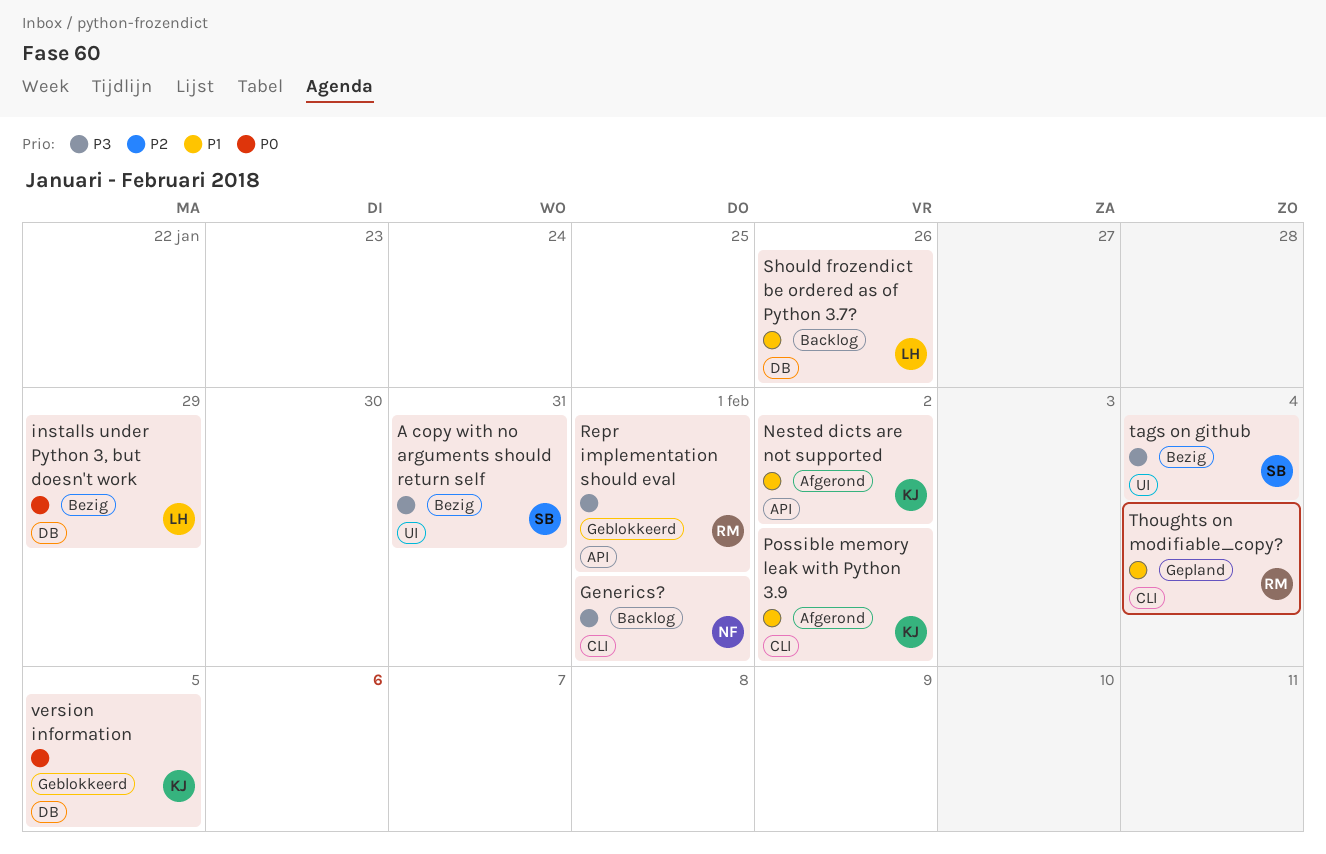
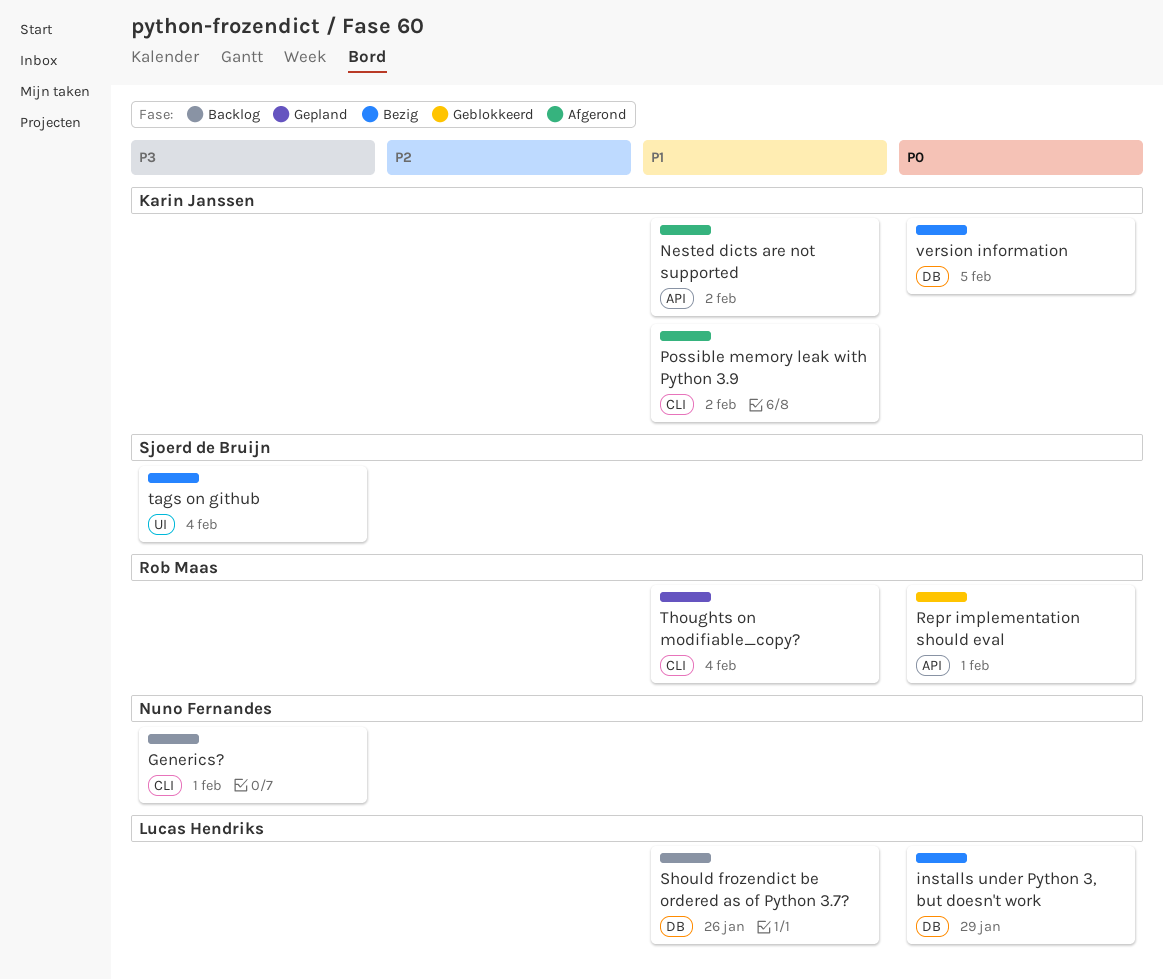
A copy with no arguments should return self: present -> none
Repr implementation should eval, priority: P3 -> P0
version information, status: Geblokkeerd -> Bezig

